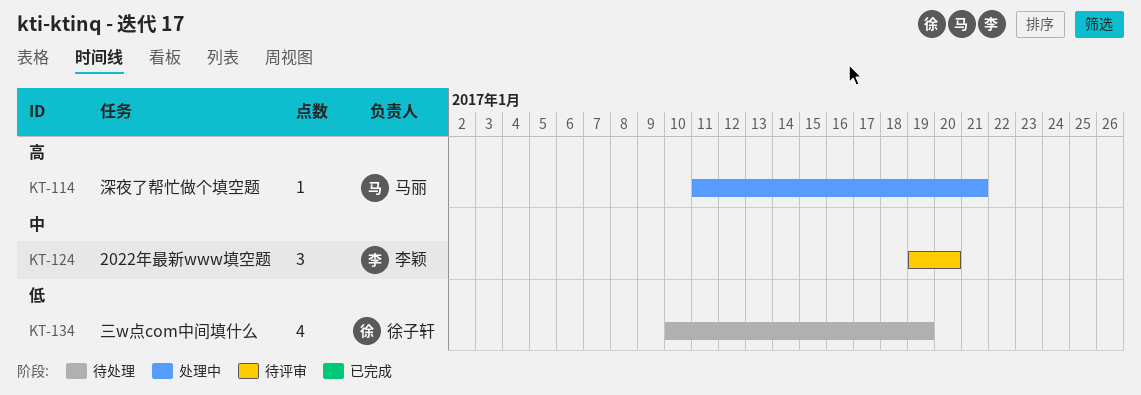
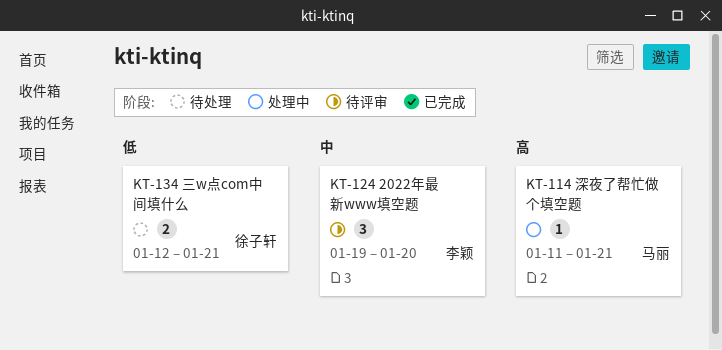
KT-134, estimate: 4 -> 2
KT-134, start: Jan 10 -> Jan 12
KT-134, due: Jan 19 -> Jan 21

